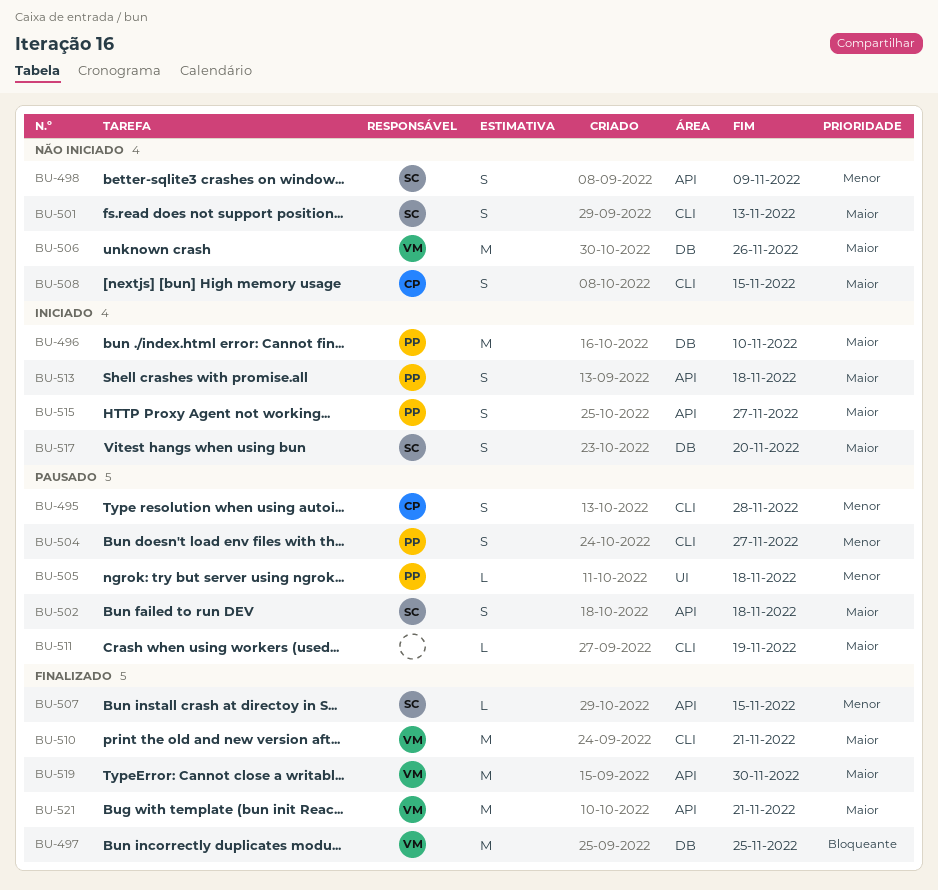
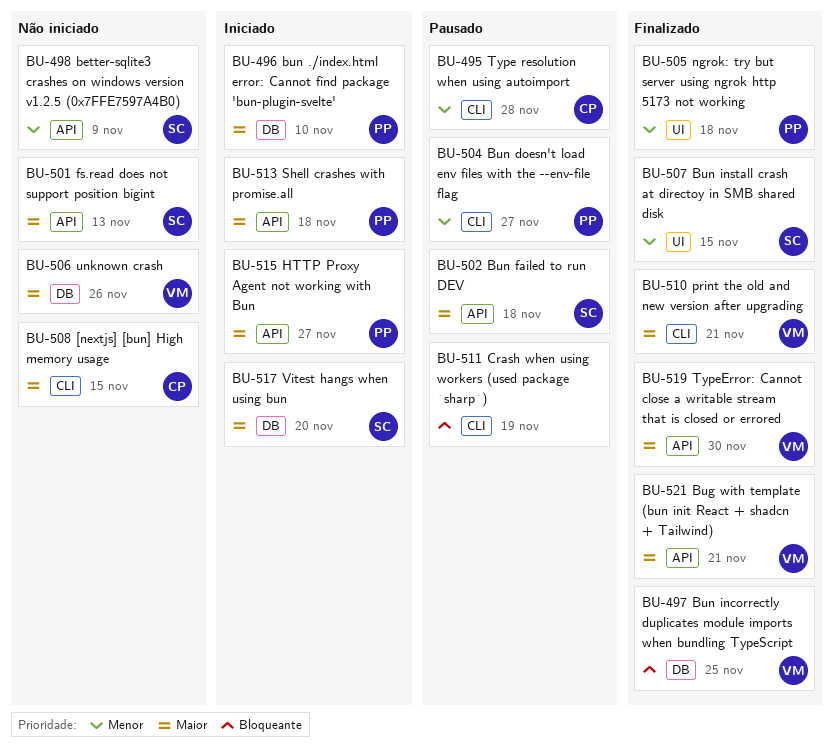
BU-501, label: CLI -> API
BU-505, status: Pausado -> Finalizado
BU-507, label: API -> UI
BU-511, priority: Maior -> Bloqueante

